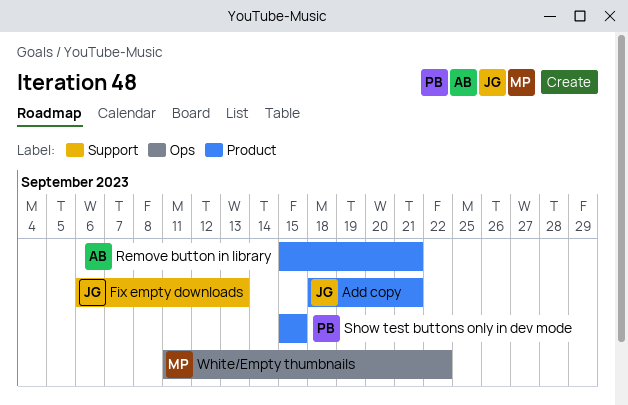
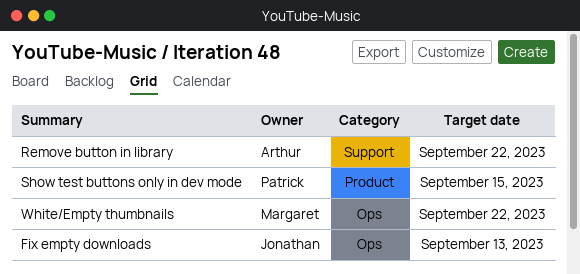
Add copy: present -> none
Fix empty downloads, label: Support -> Ops
Remove button in library, label: Product -> Support
Remove button in library, due: Sep 21 -> Sep 22

